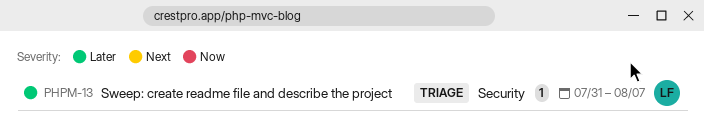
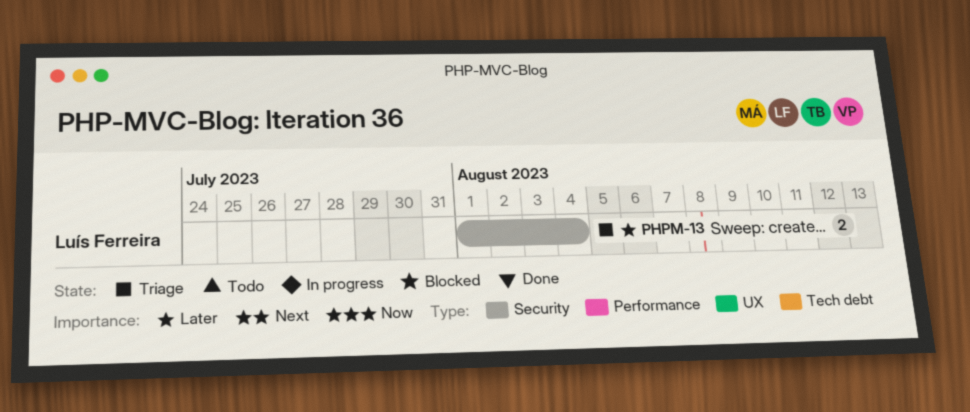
PHPM-13, estimate: 1 -> 2
PHPM-13, start: Jul 31 -> Aug 1
PHPM-13, due: Aug 7 -> Aug 4

